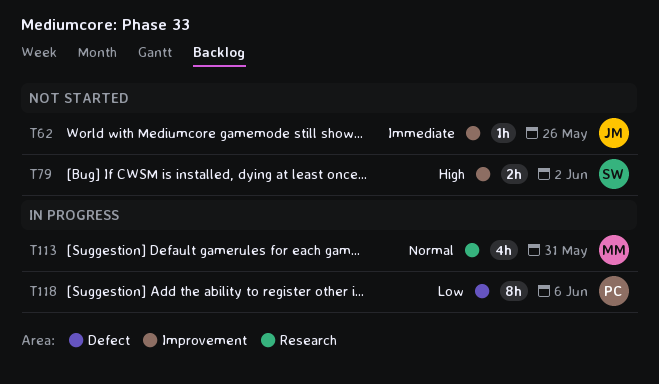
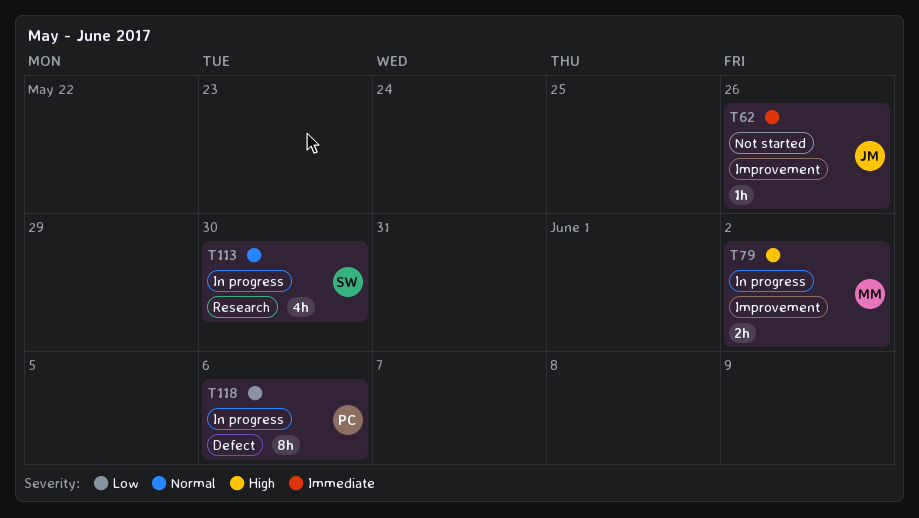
T79, status: Not started -> In progress
T79, owner: SW -> MM
T113, owner: MM -> SW
T113, due: May 31 -> May 30

